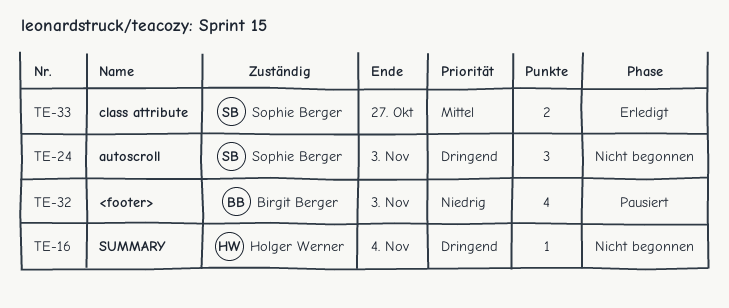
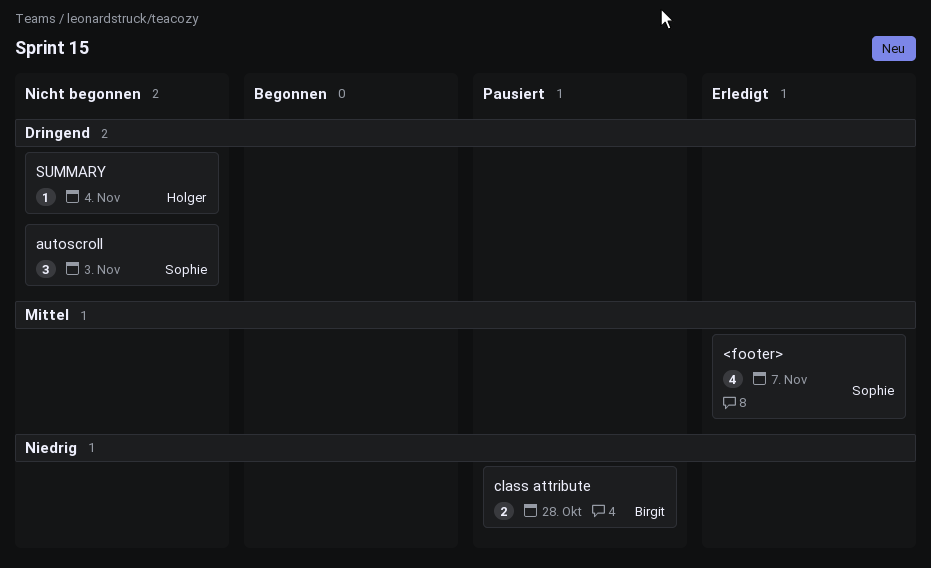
<footer>, status: Pausiert -> Erledigt
<footer>, owner: Birgit Berger -> Sophie Berger
<footer>, priority: Niedrig -> Mittel
<footer>, due: Nov 3 -> Nov 7
class attribute, status: Erledigt -> Pausiert
class attribute, owner: Sophie Berger -> Birgit Berger
class attribute, priority: Mittel -> Niedrig
class attribute, due: Oct 27 -> Oct 28

